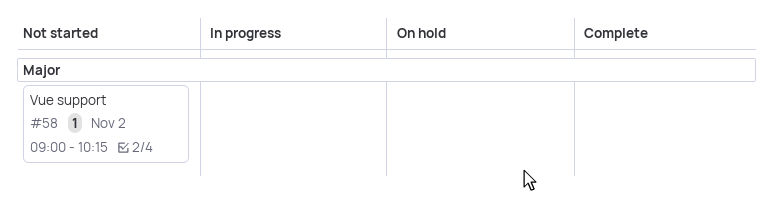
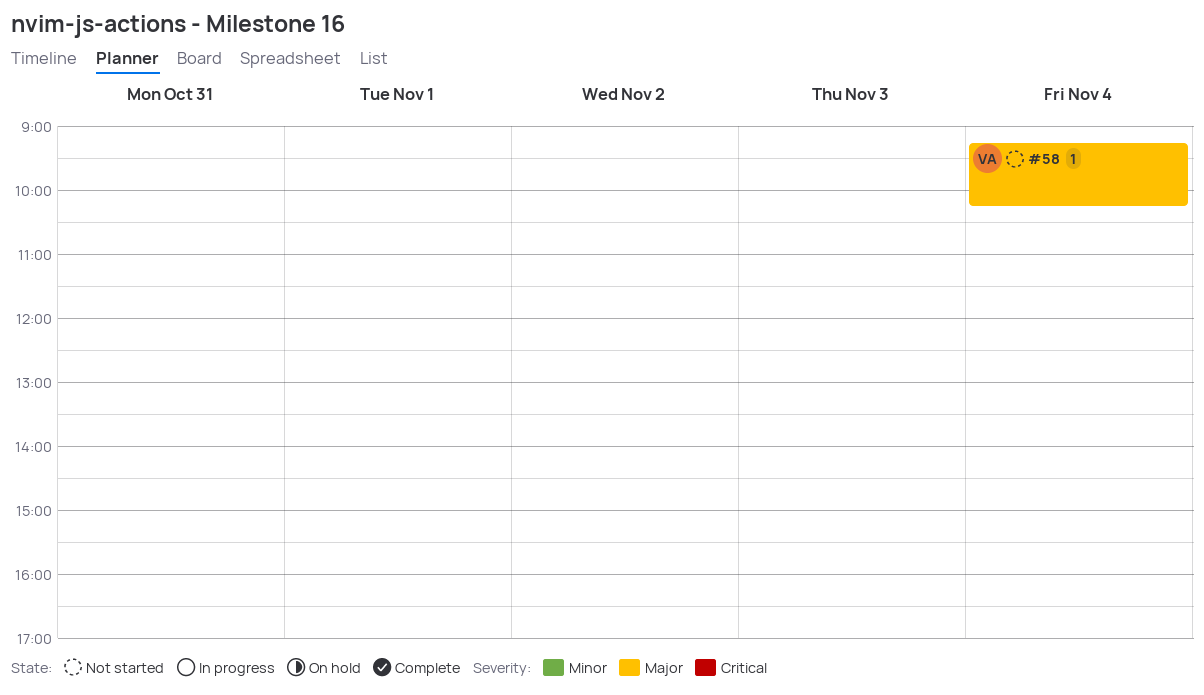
#58, day: Nov 2 -> Nov 4
#58, begins: 09:00 -> 09:15

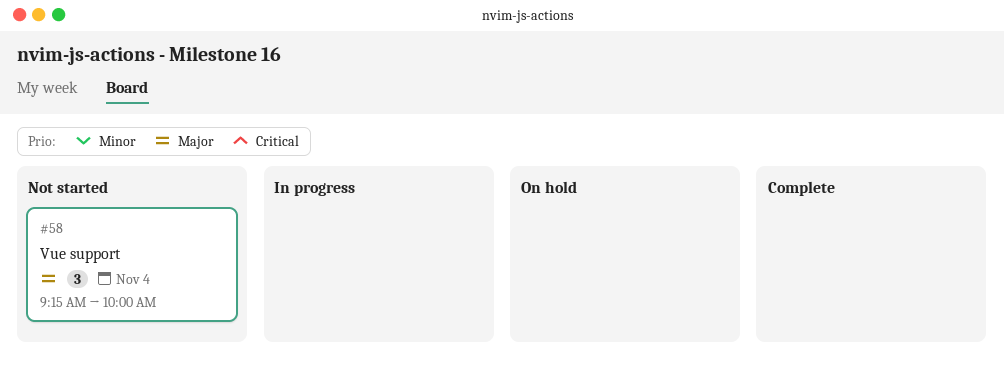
#58, estimate: 1 -> 3
#58, ends: 10:15 -> 10:00

